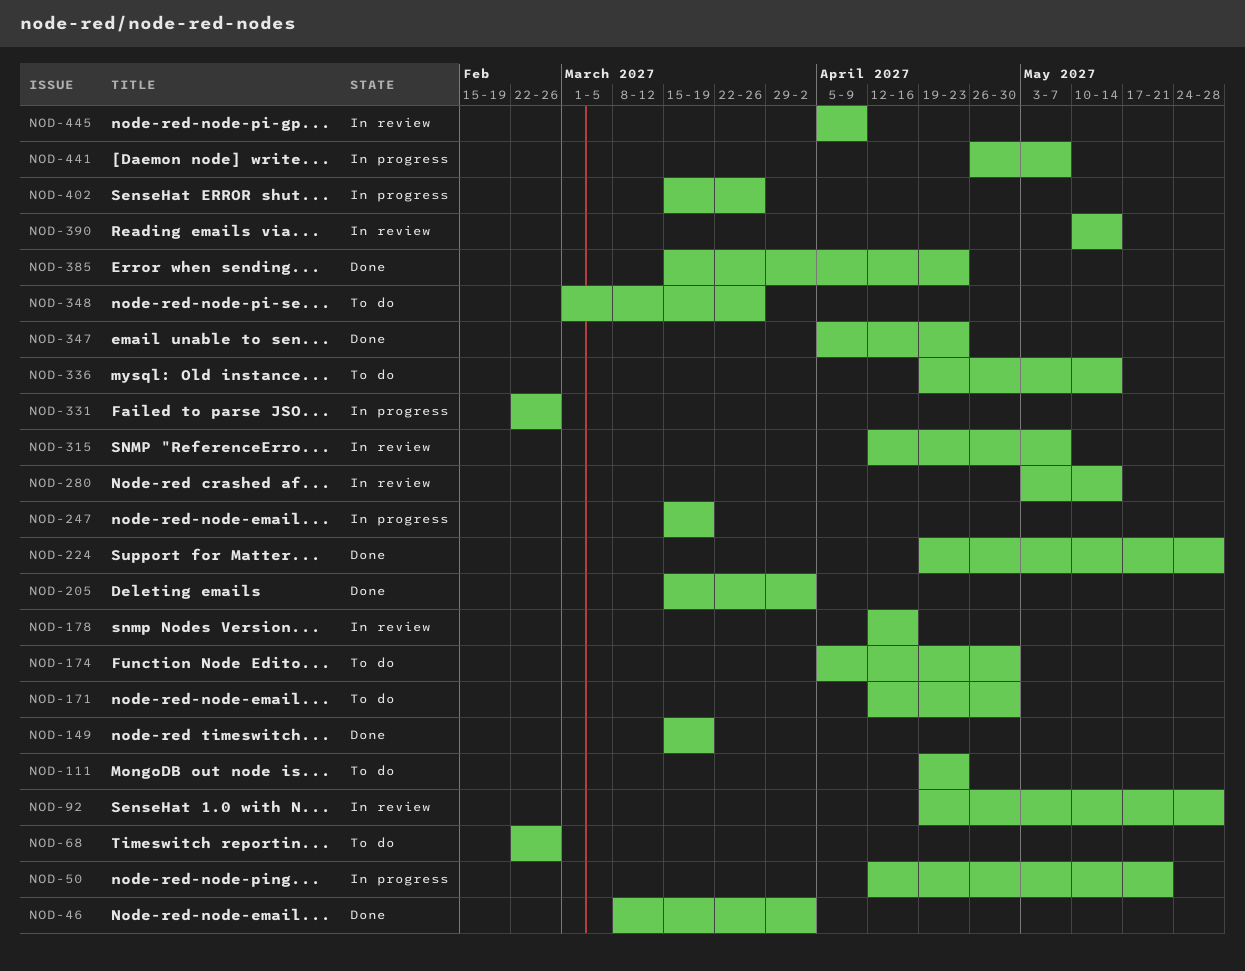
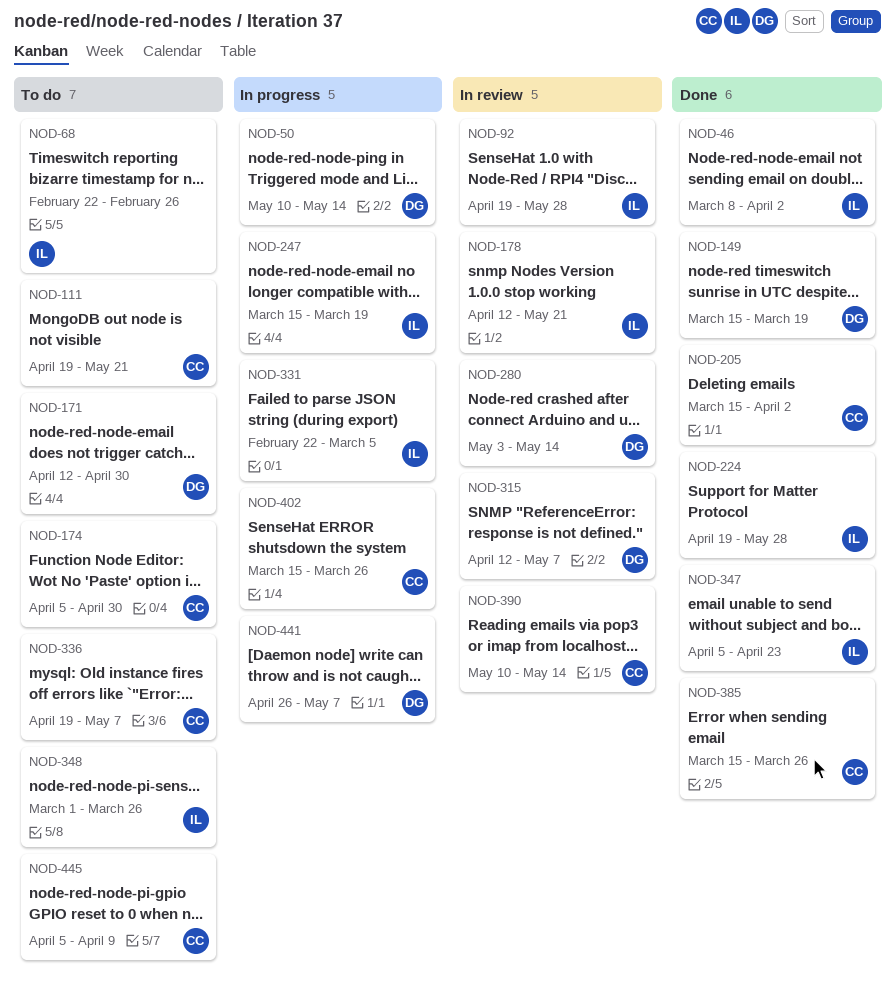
NOD-50, start: Apr 12 -> May 10
NOD-50, due: May 21 -> May 14
NOD-111, due: Apr 23 -> May 21
NOD-178, due: Apr 16 -> May 21
NOD-331, due: Feb 26 -> Mar 5
NOD-336, due: May 14 -> May 7
NOD-385, due: Apr 23 -> Mar 26
NOD-445, status: In review -> To do

